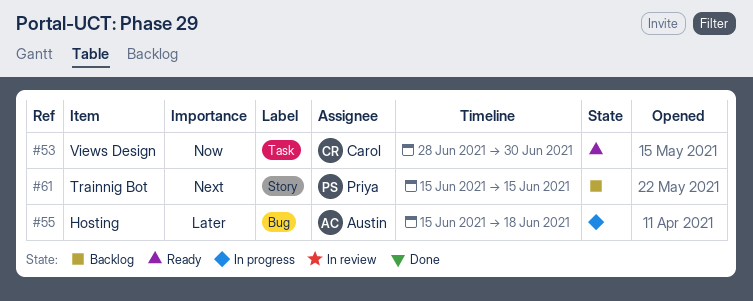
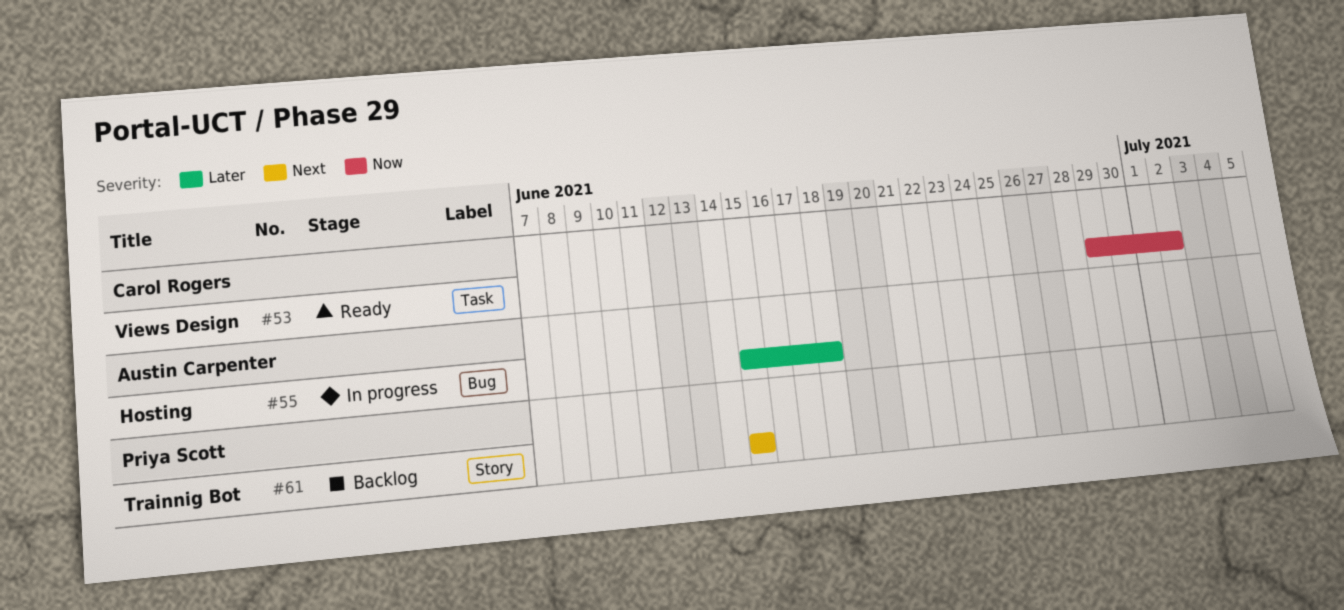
#53, start: Jun 28 -> Jun 29
#53, due: Jun 30 -> Jul 2

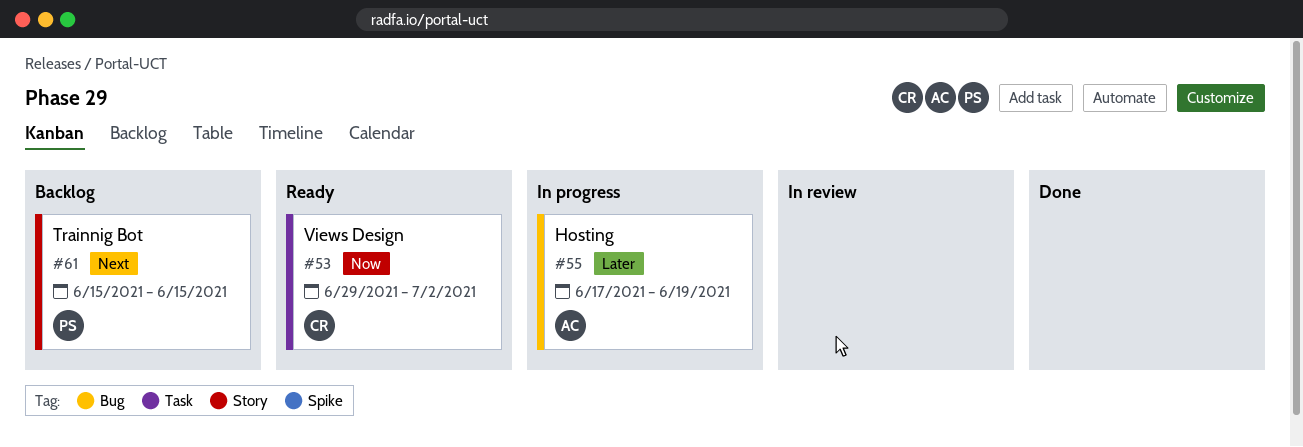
#55, start: Jun 15 -> Jun 17
#55, due: Jun 18 -> Jun 19

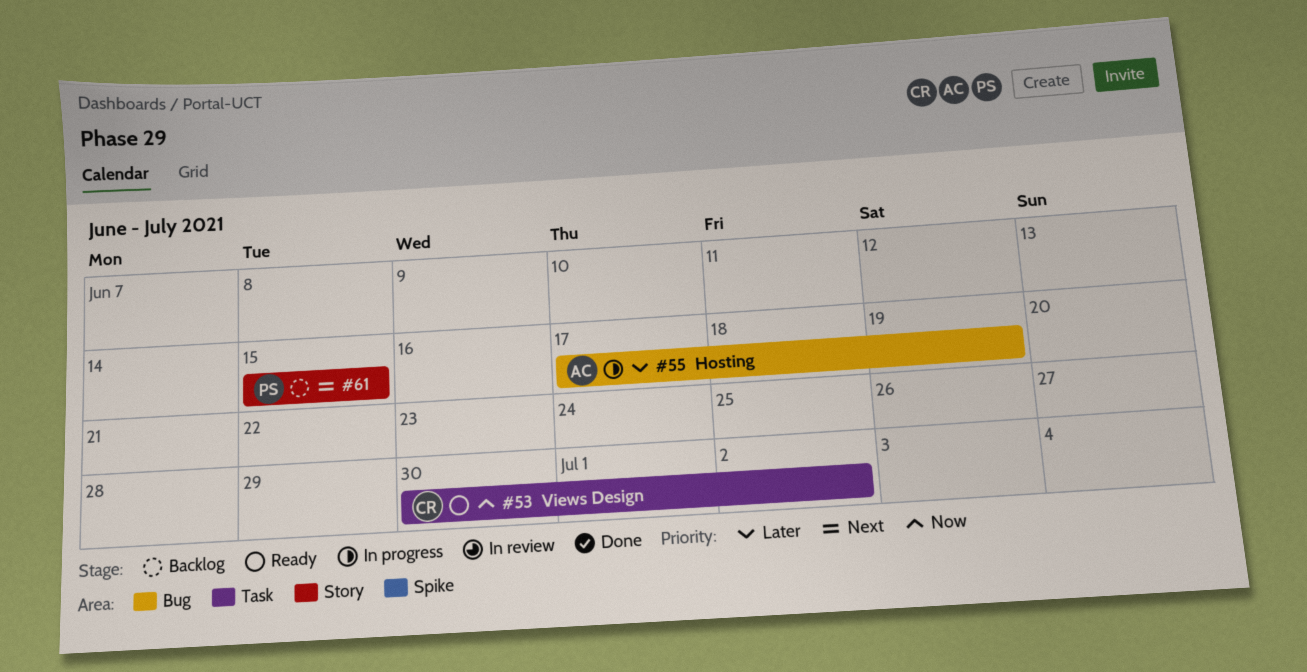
#53, start: Jun 29 -> Jun 30

